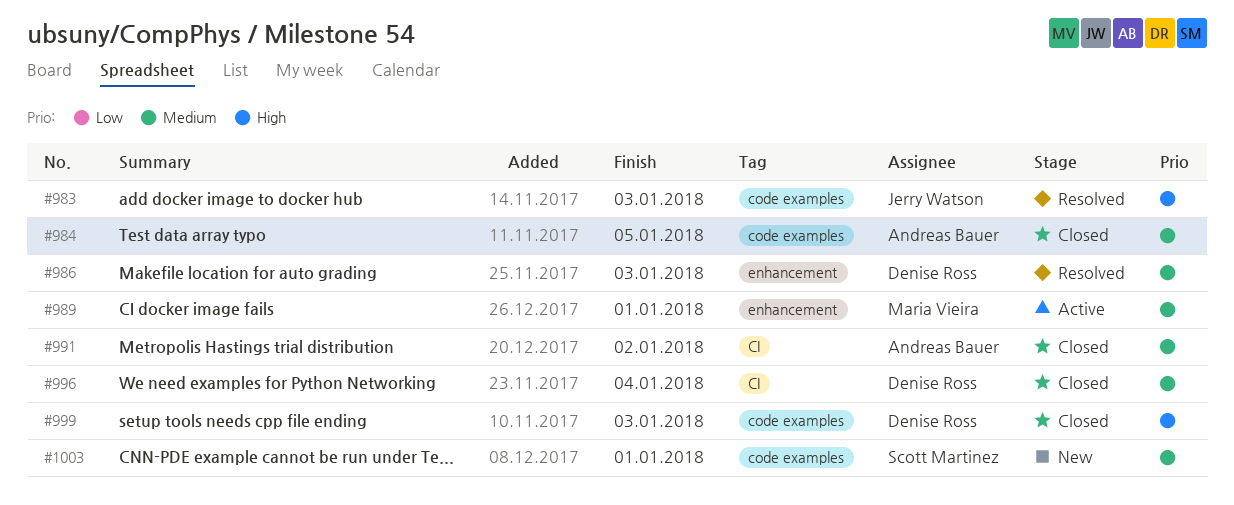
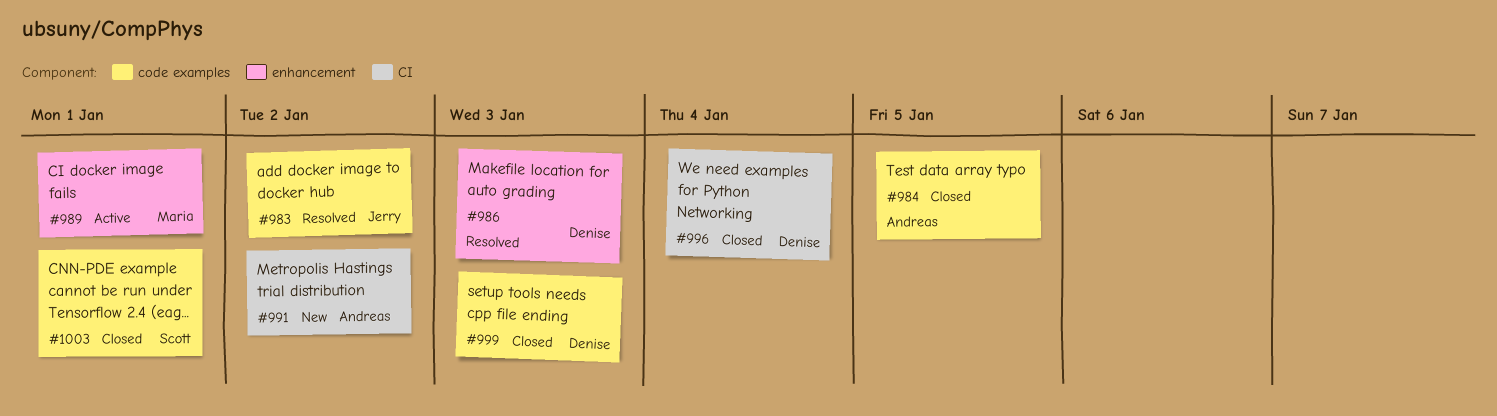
#983, due: Jan 3 -> Jan 2
#991, status: Closed -> New
#1003, status: New -> Closed

